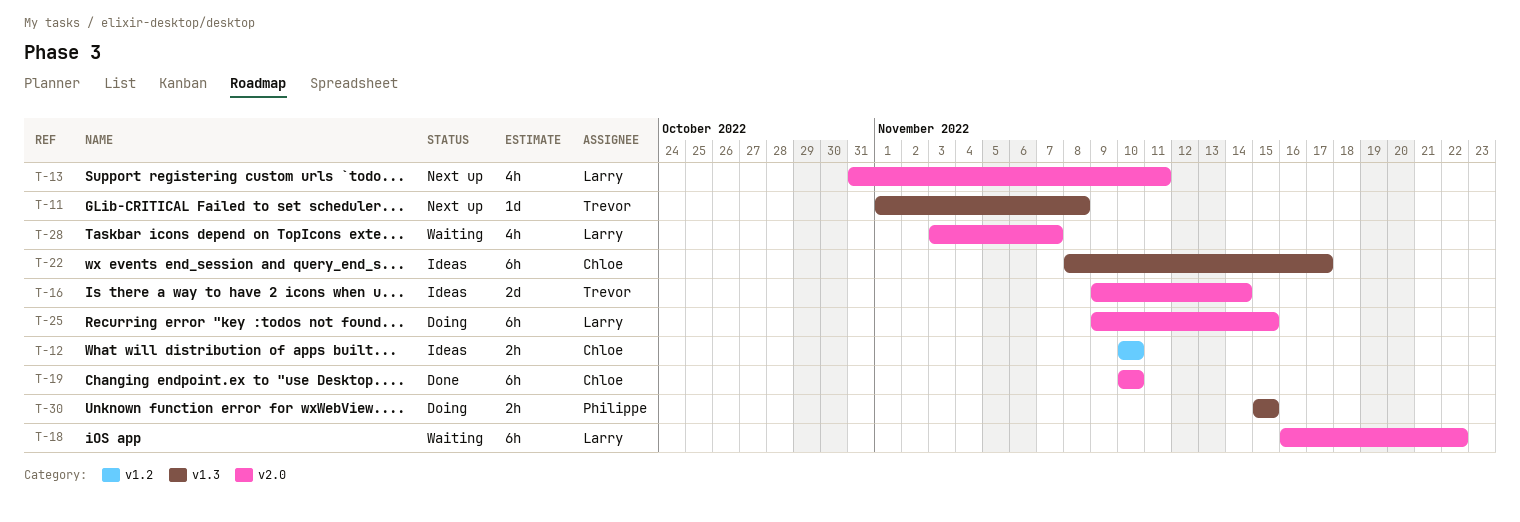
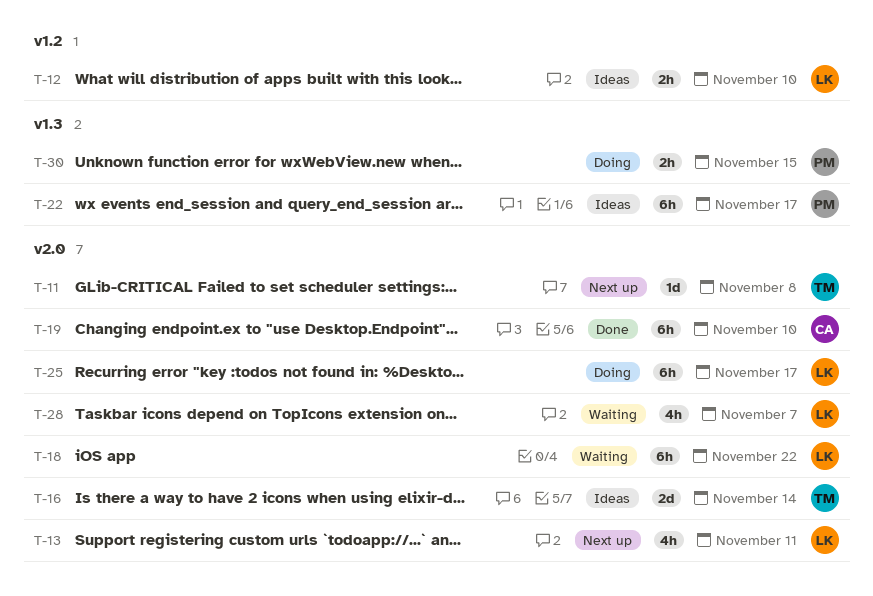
T-11, label: v1.3 -> v2.0
T-12, owner: Chloe -> Larry
T-22, owner: Chloe -> Philippe
T-25, due: Nov 15 -> Nov 17

